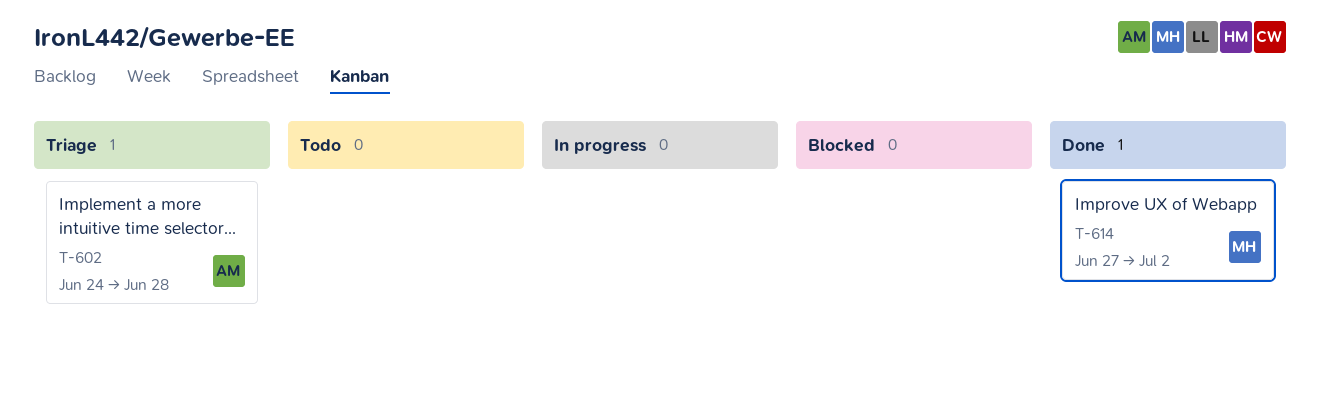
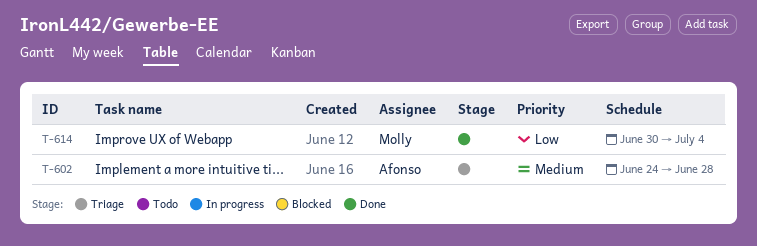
T-614, start: Jun 27 -> Jun 30
T-614, due: Jul 2 -> Jul 4

